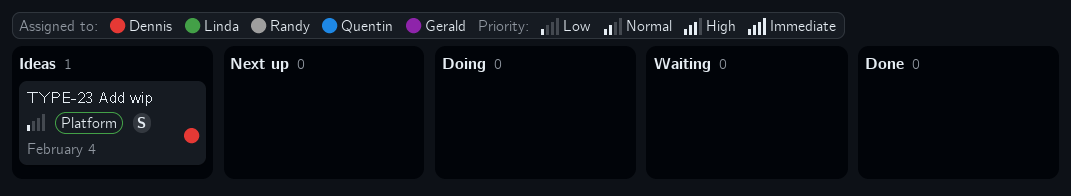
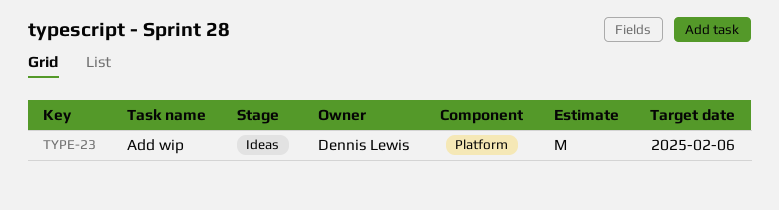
TYPE-23, estimate: S -> M
TYPE-23, due: Feb 4 -> Feb 6

